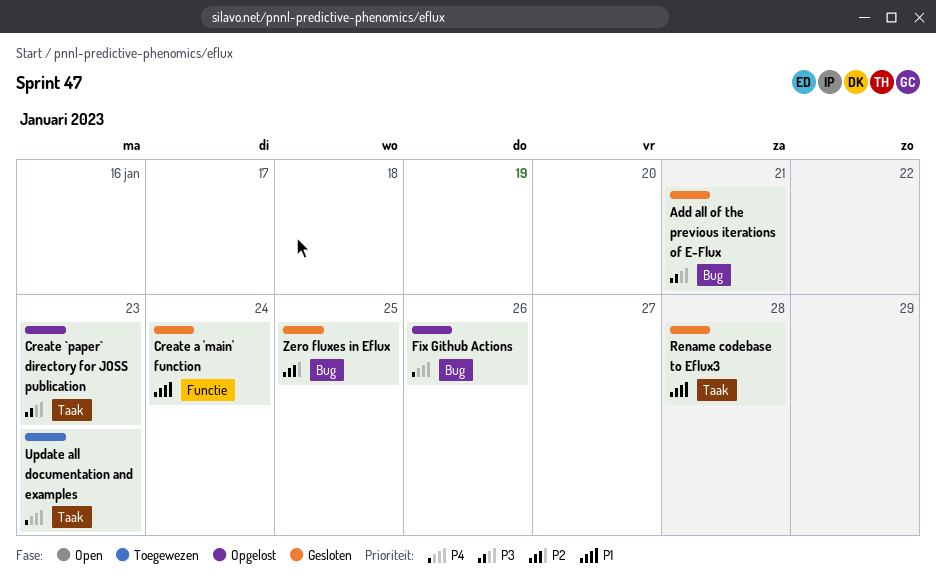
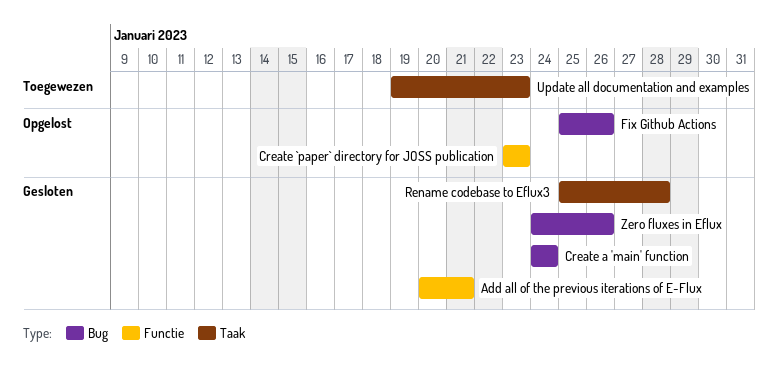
Add all of the previous iterations of E-Flux, label: Bug -> Functie
Create `paper` directory for JOSS publication, label: Taak -> Functie
Create a 'main' function, label: Functie -> Bug
Zero fluxes in Eflux, due: Jan 25 -> Jan 26

